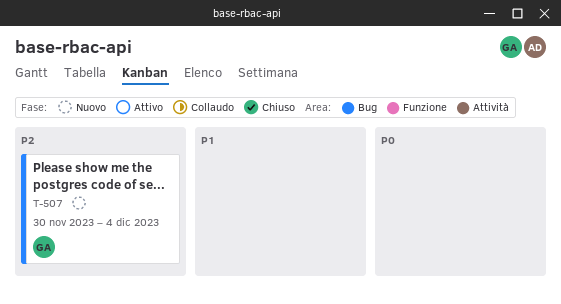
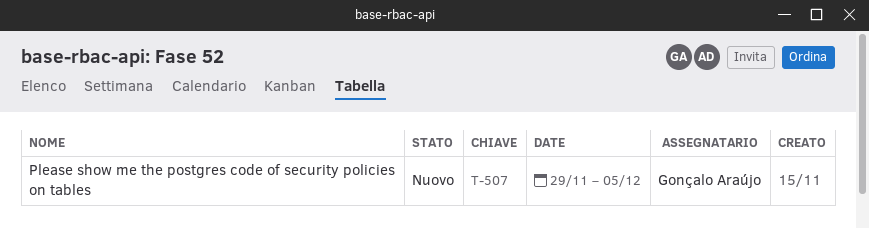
T-507, start: Nov 30 -> Nov 29
T-507, due: Dec 4 -> Dec 5

